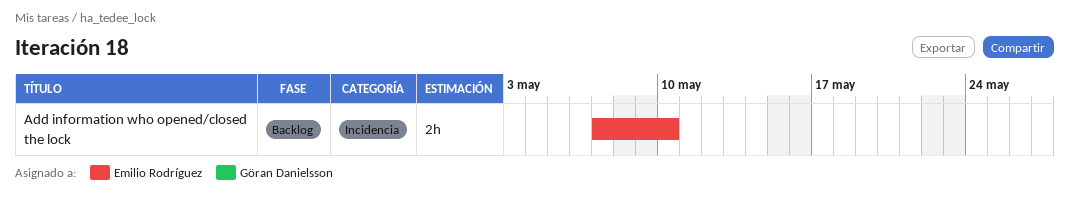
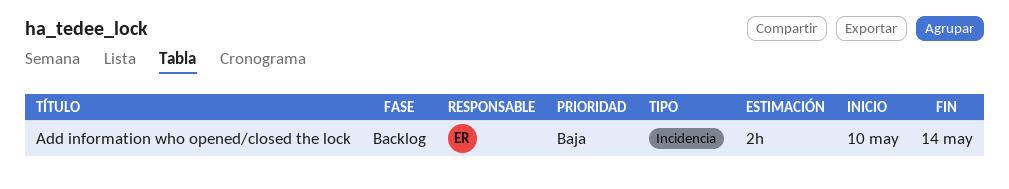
Add information who opened/closed the lock, start: May 7 -> May 10
Add information who opened/closed the lock, due: May 10 -> May 14

